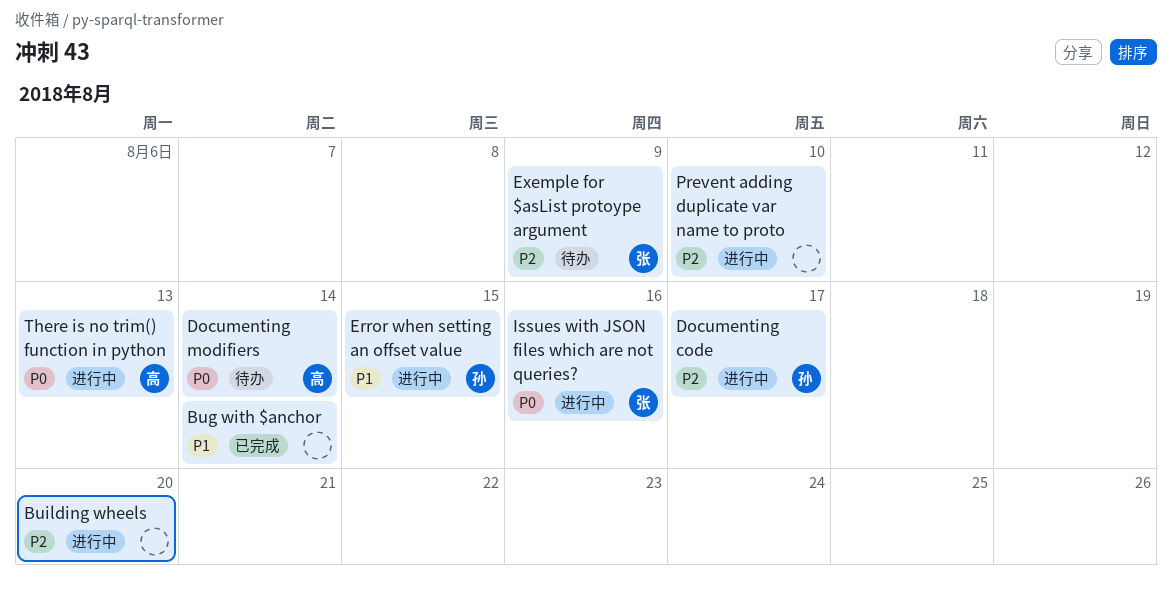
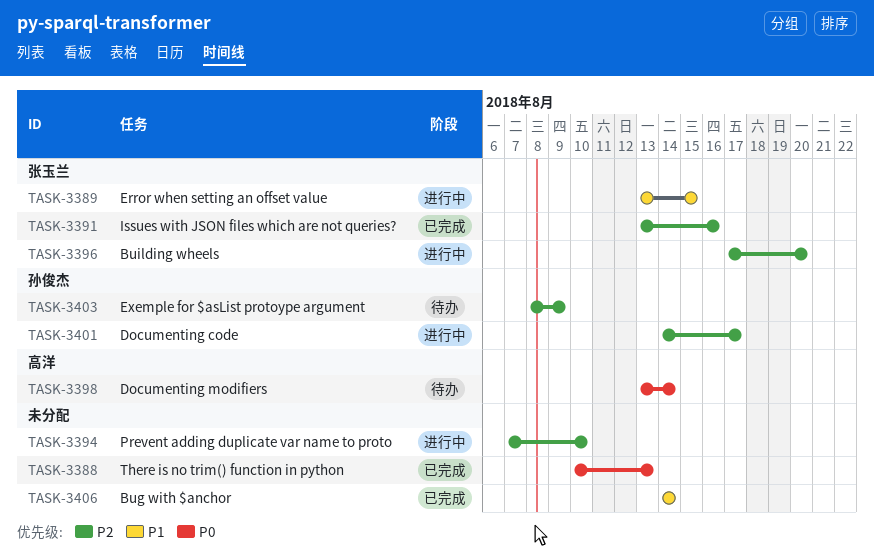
Building wheels, owner: none -> 张玉兰
Error when setting an offset value, owner: 孙俊杰 -> 张玉兰
Exemple for $asList protoype argument, owner: 张玉兰 -> 孙俊杰
Issues with JSON files which are not queries?, status: 进行中 -> 已完成
Issues with JSON files which are not queries?, priority: P0 -> P2
There is no trim() function in python, status: 进行中 -> 已完成
There is no trim() function in python, owner: 高洋 -> none

